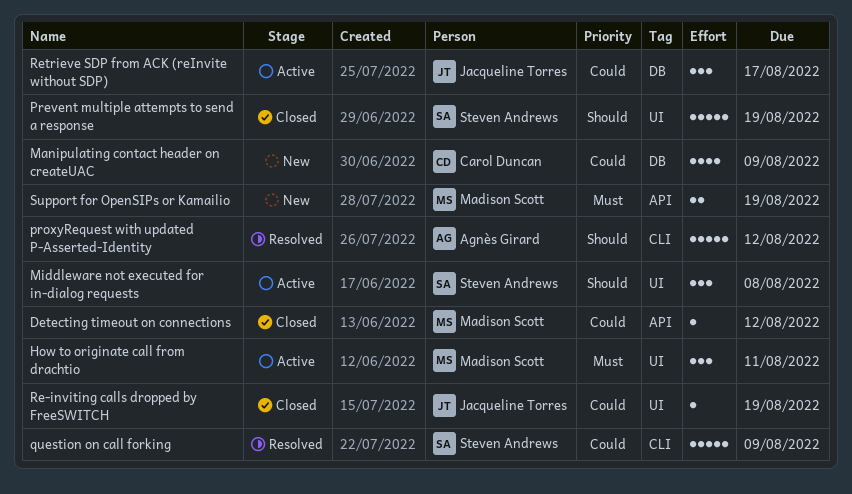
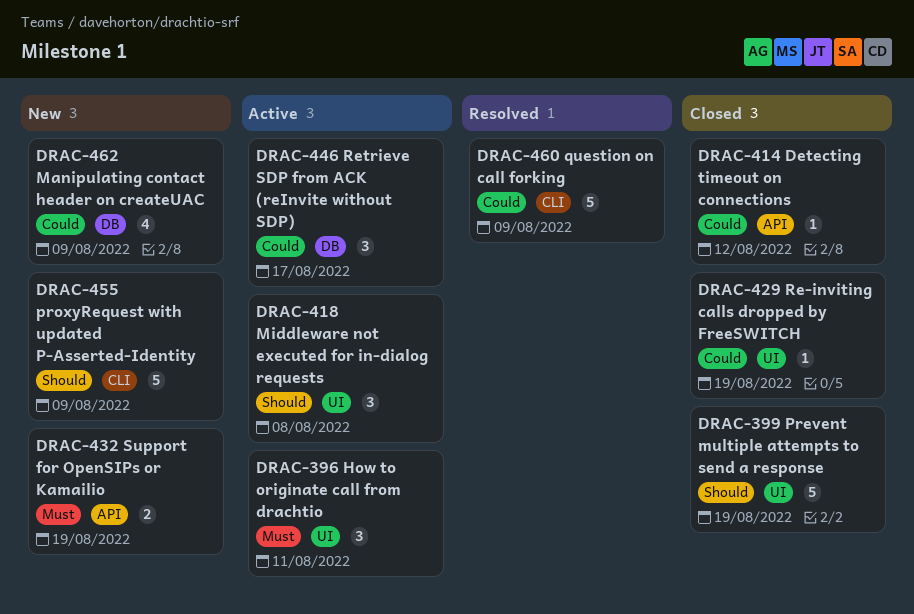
proxyRequest with updated P-Asserted-Identity, status: Resolved -> New
proxyRequest with updated P-Asserted-Identity, due: Aug 12 -> Aug 9

